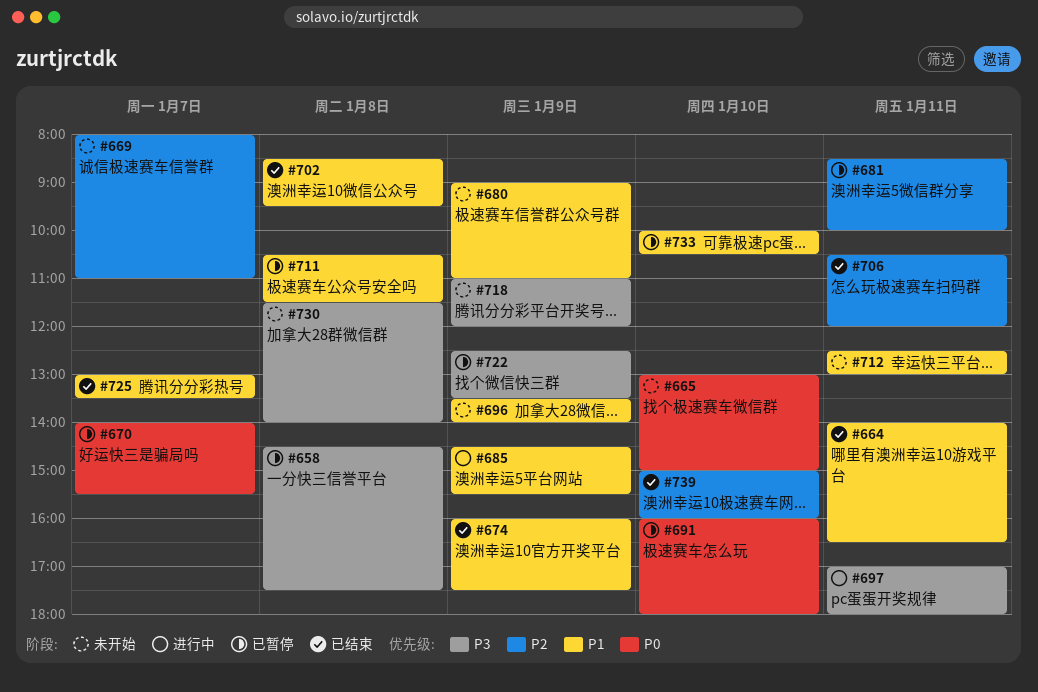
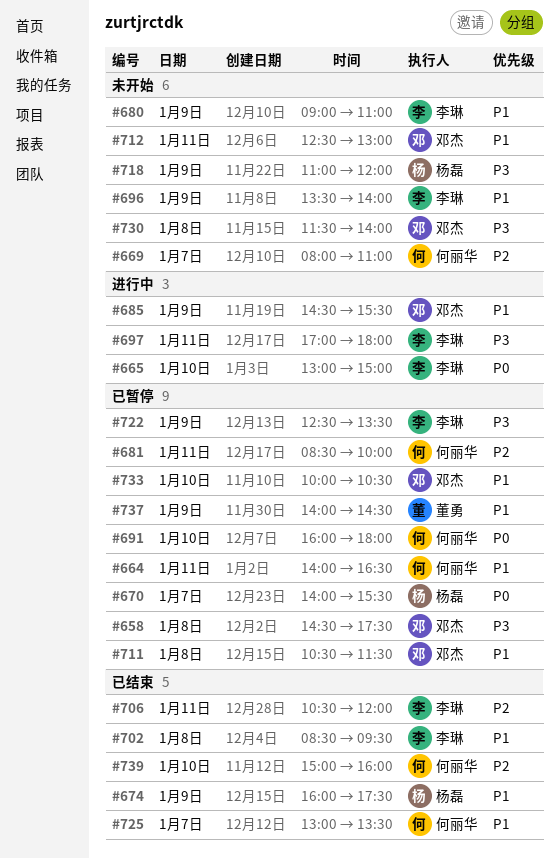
#664, status: 已结束 -> 已暂停
#665, status: 未开始 -> 进行中
#737: none -> present

